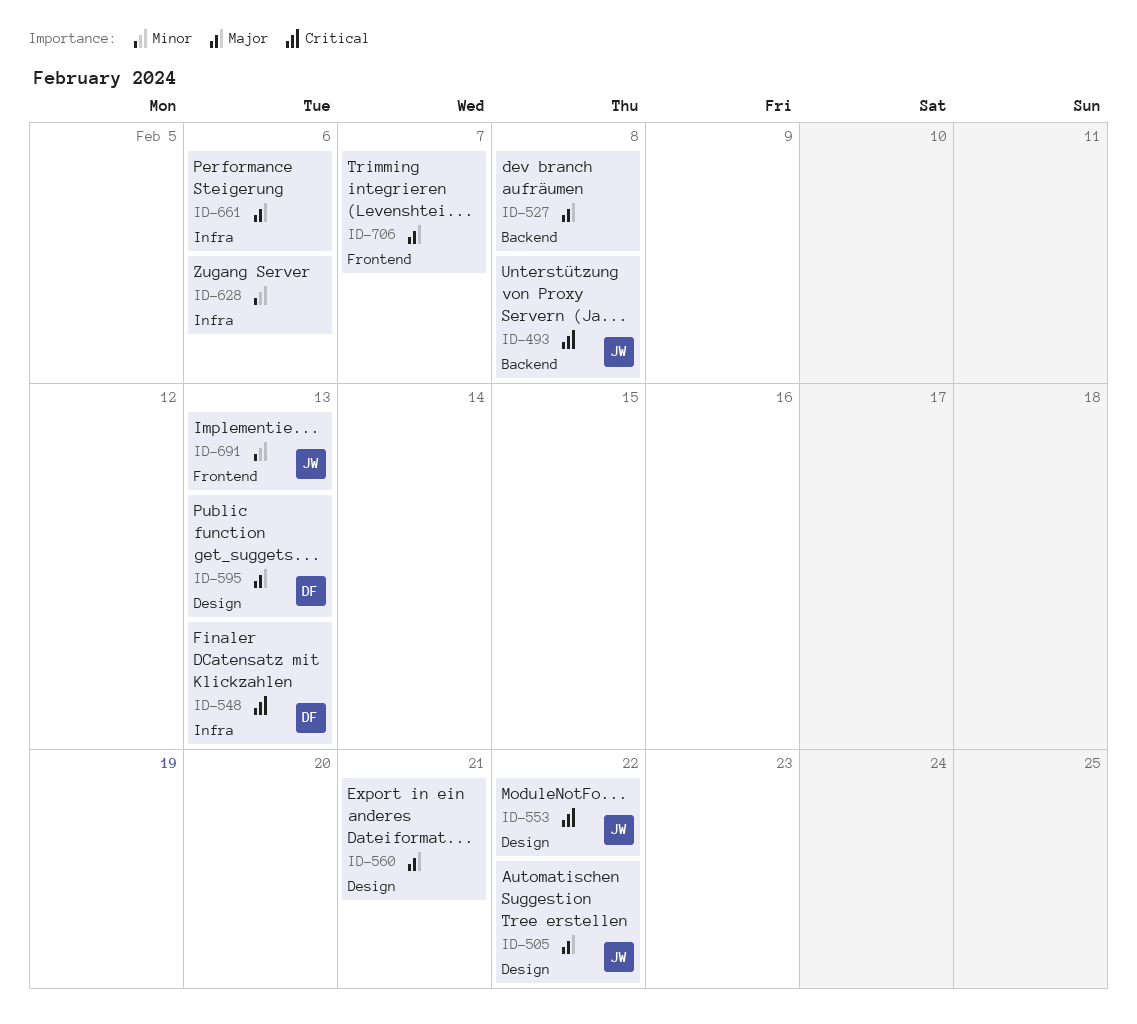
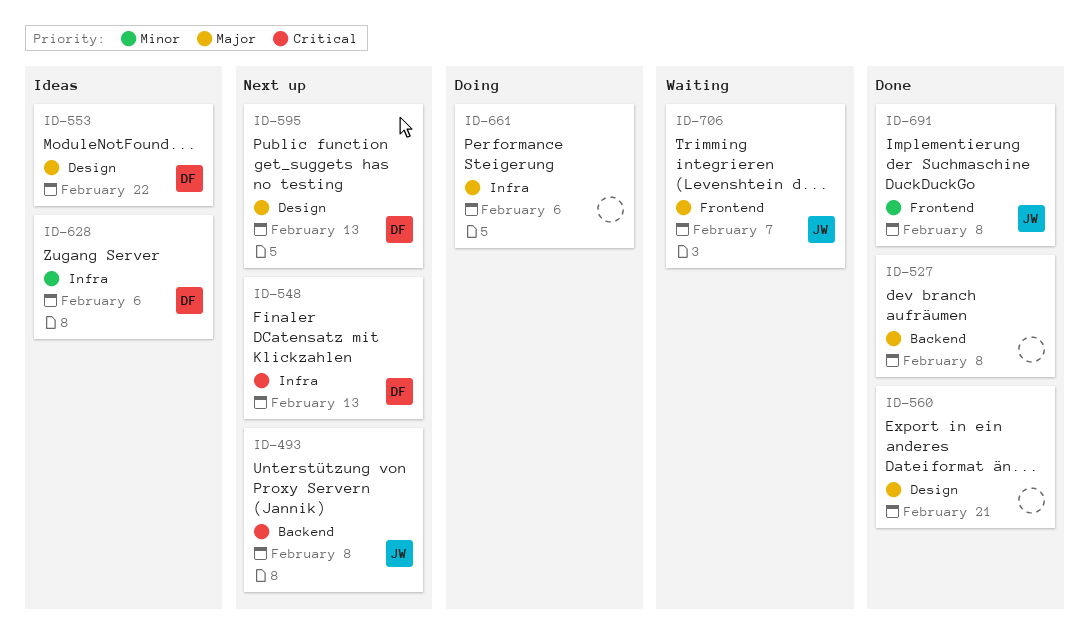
ID-505: present -> none
ID-553, owner: JW -> DF
ID-553, priority: Critical -> Major
ID-628, owner: none -> DF
ID-691, due: Feb 13 -> Feb 8
ID-706, owner: none -> JW

